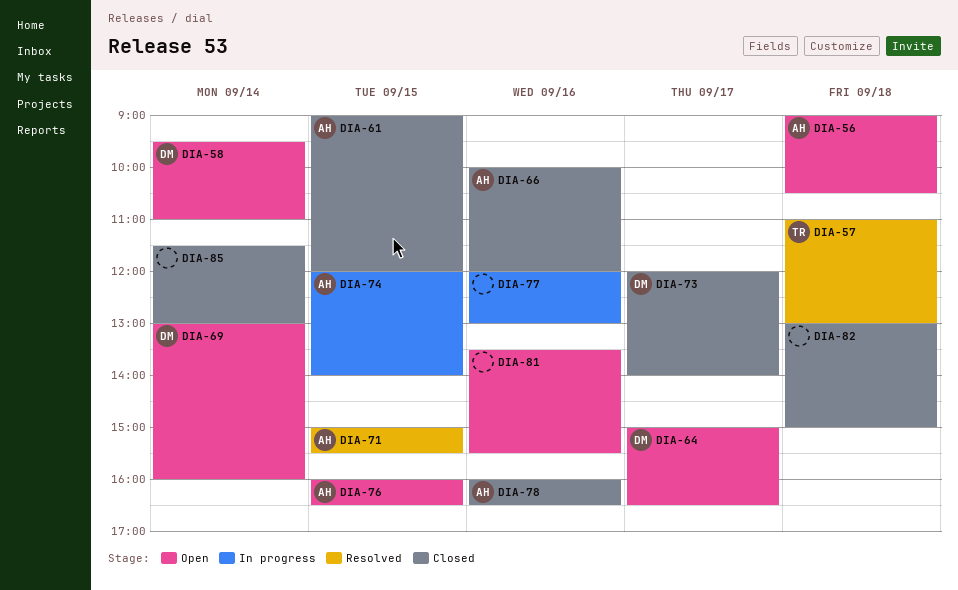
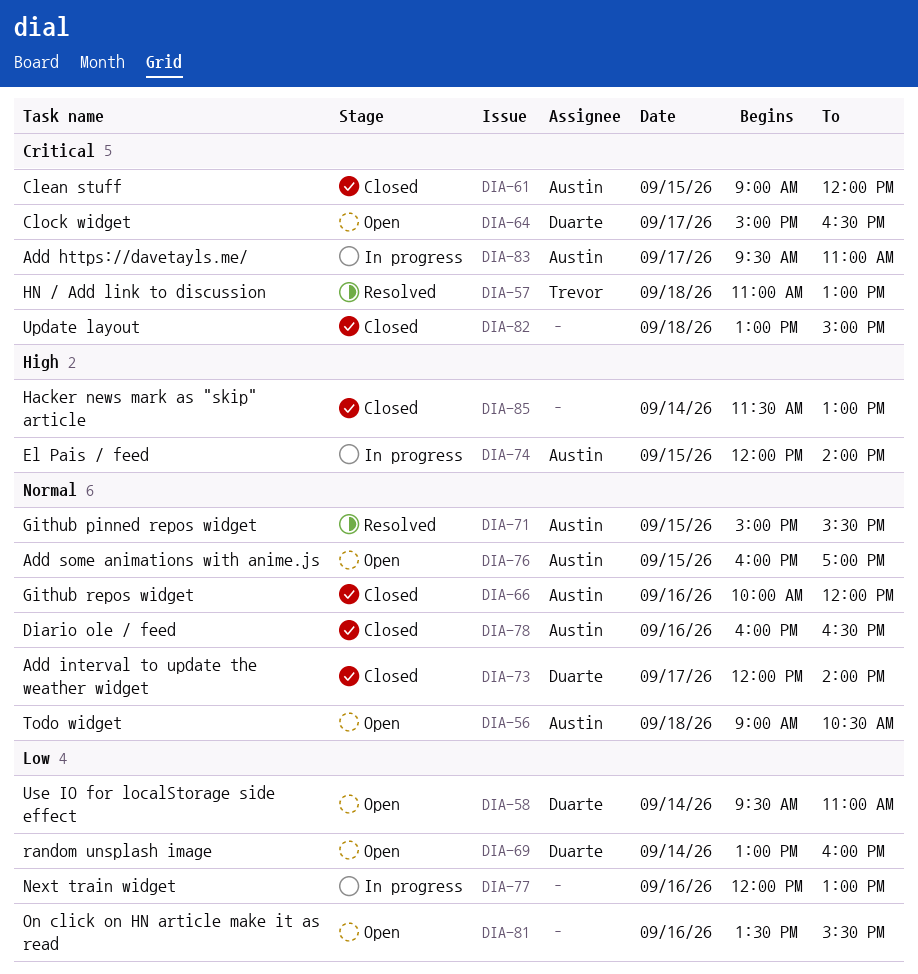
DIA-76, ends: 16:30 -> 17:00
DIA-83: none -> present

